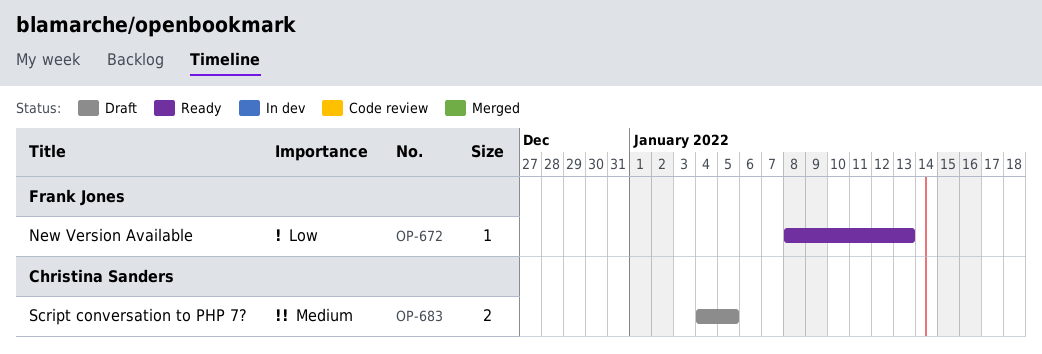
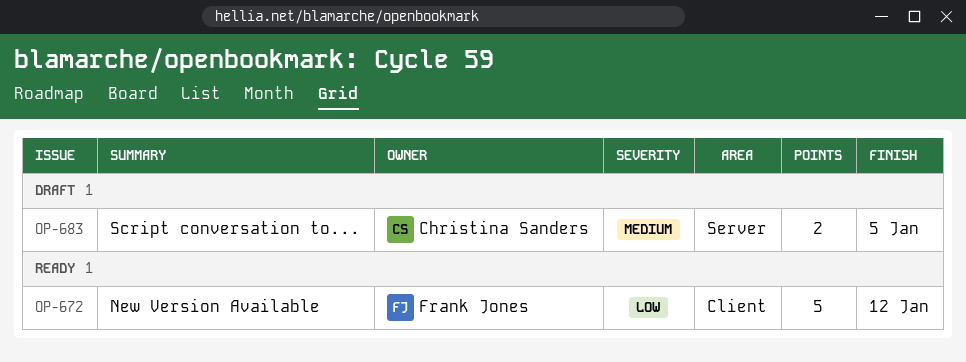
OP-672, estimate: 1 -> 5
OP-672, due: Jan 13 -> Jan 12

